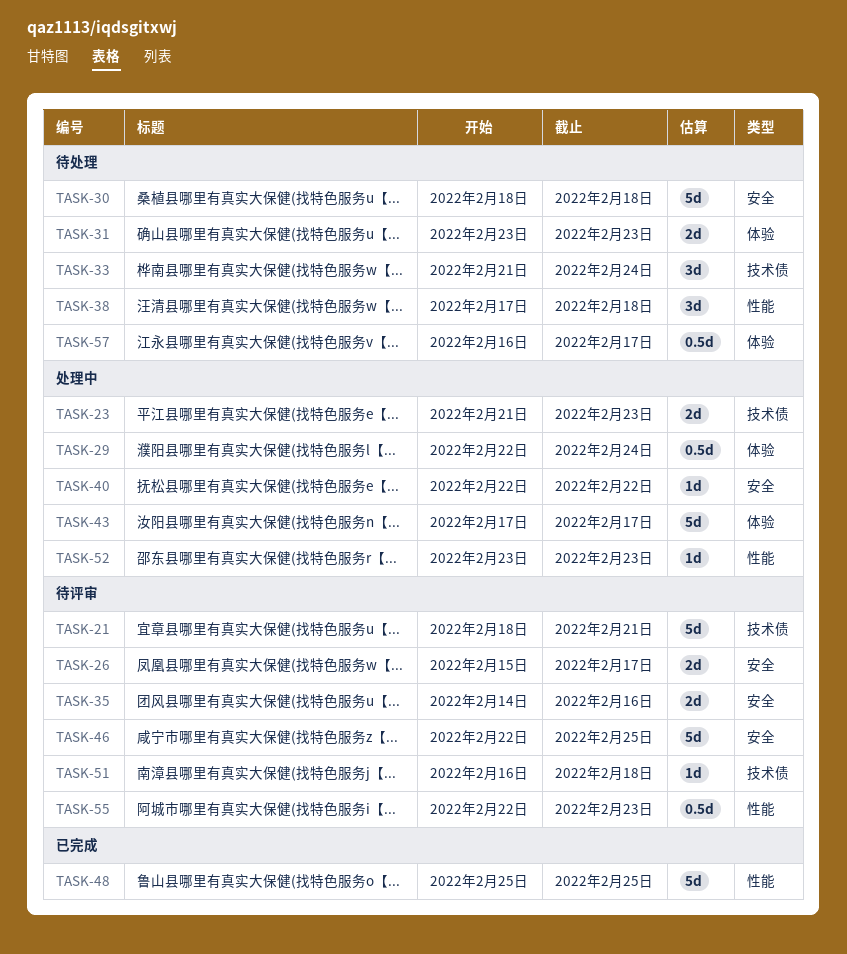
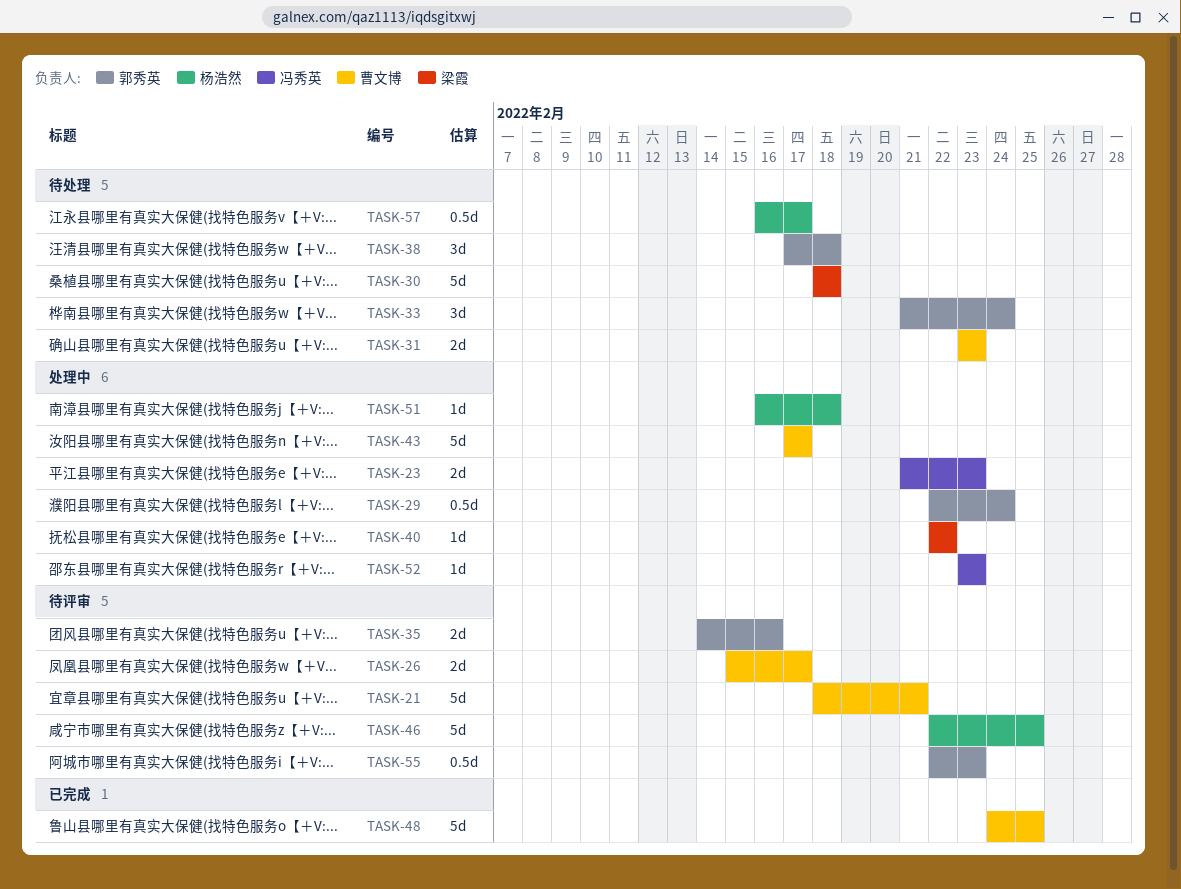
TASK-48, start: Feb 25 -> Feb 24
TASK-51, status: 待评审 -> 处理中

